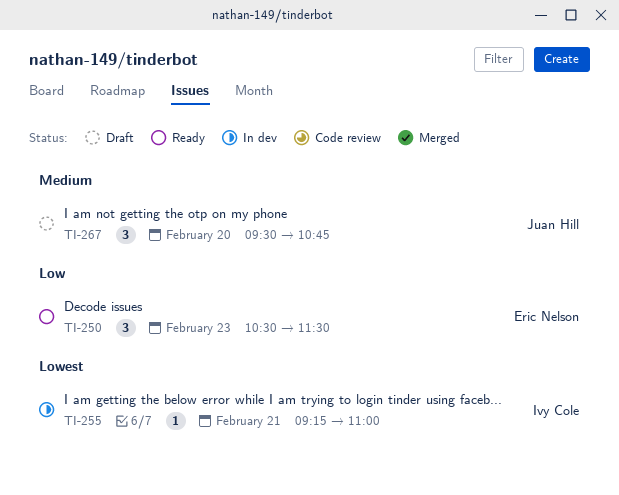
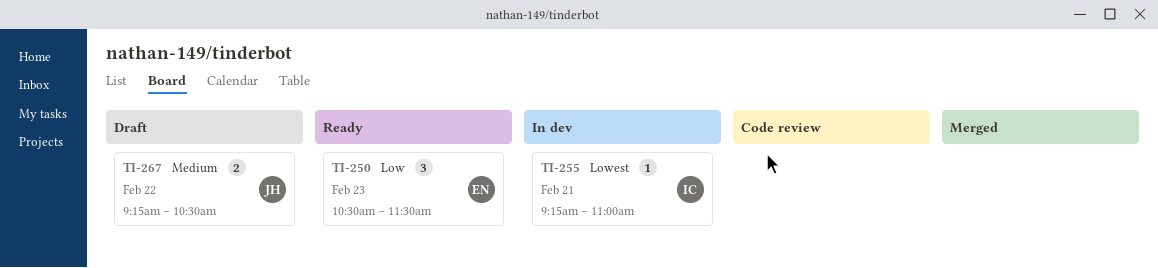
TI-267, estimate: 3 -> 2
TI-267, day: Feb 20 -> Feb 22
TI-267, begins: 09:30 -> 09:15
TI-267, ends: 10:45 -> 10:30

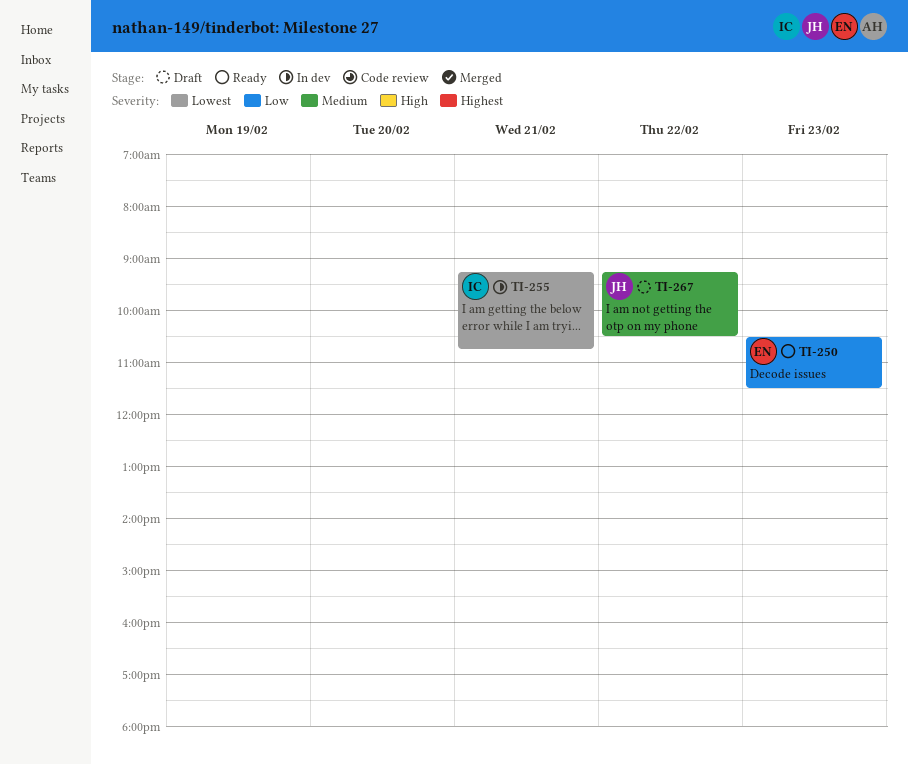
TI-255, ends: 11:00 -> 10:45

